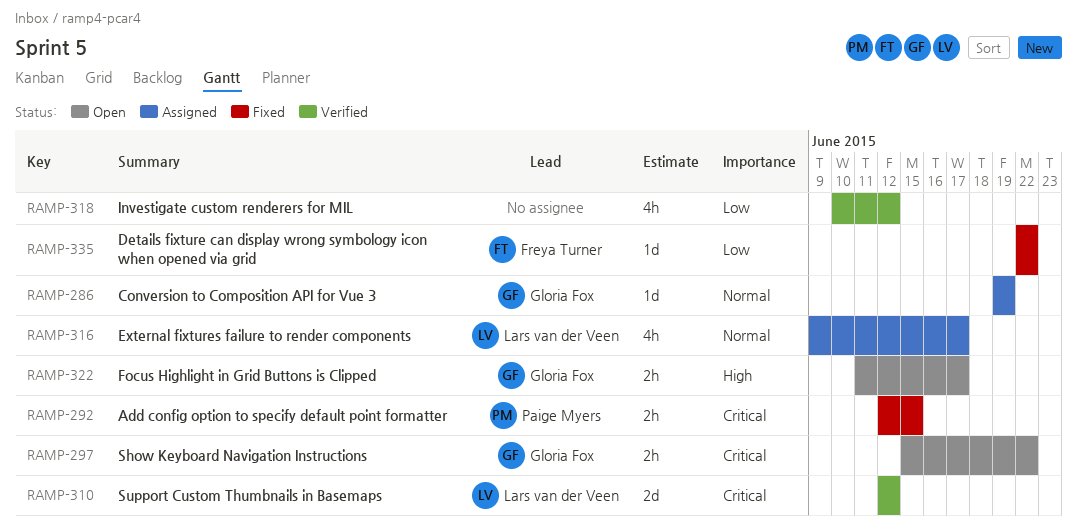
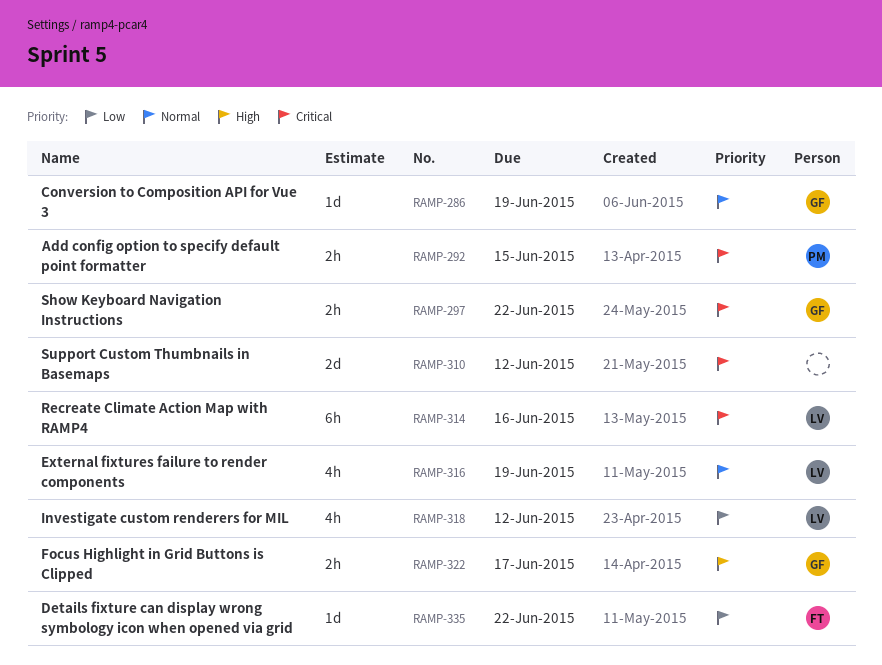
RAMP-310, owner: Lars van der Veen -> none
RAMP-314: none -> present
RAMP-316, due: Jun 17 -> Jun 19
RAMP-318, owner: none -> Lars van der Veen

